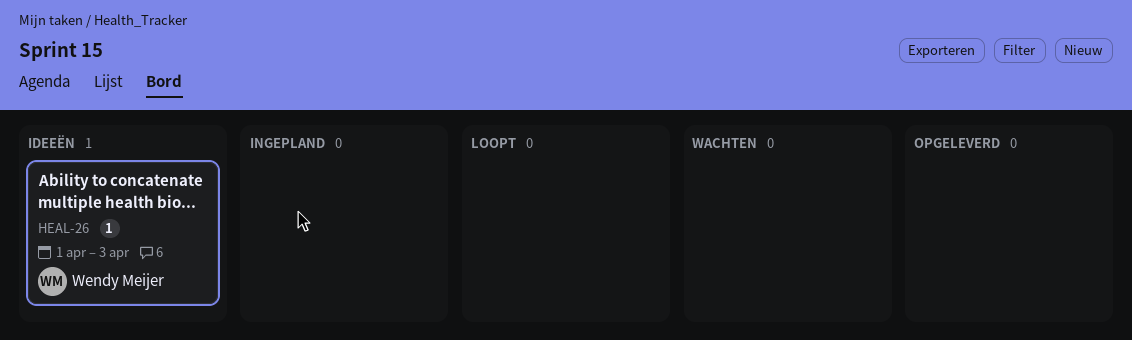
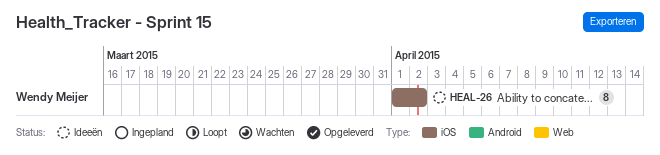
HEAL-26, estimate: 1 -> 8
HEAL-26, due: Apr 3 -> Apr 2

